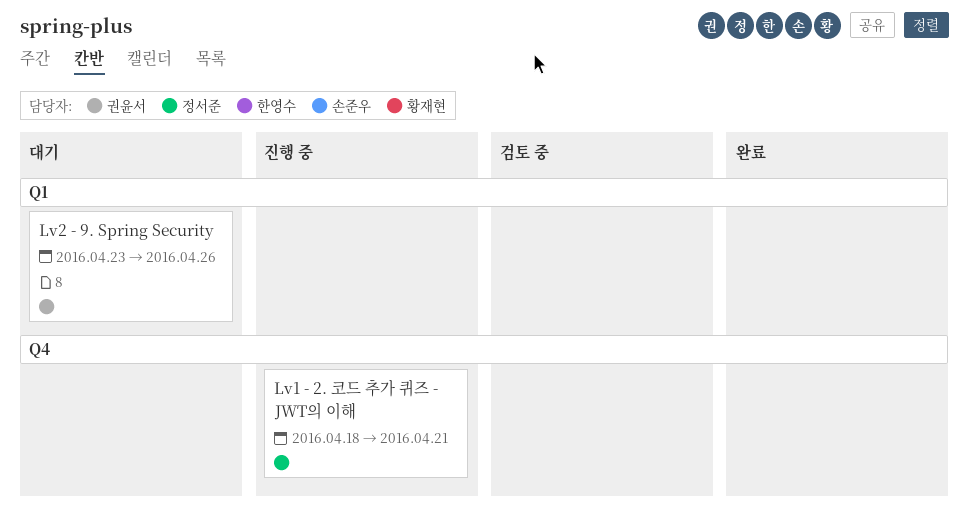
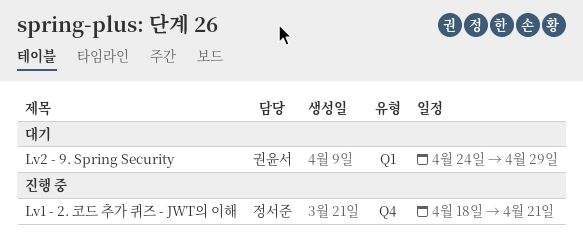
Lv2 - 9. Spring Security, start: Apr 23 -> Apr 24
Lv2 - 9. Spring Security, due: Apr 26 -> Apr 29

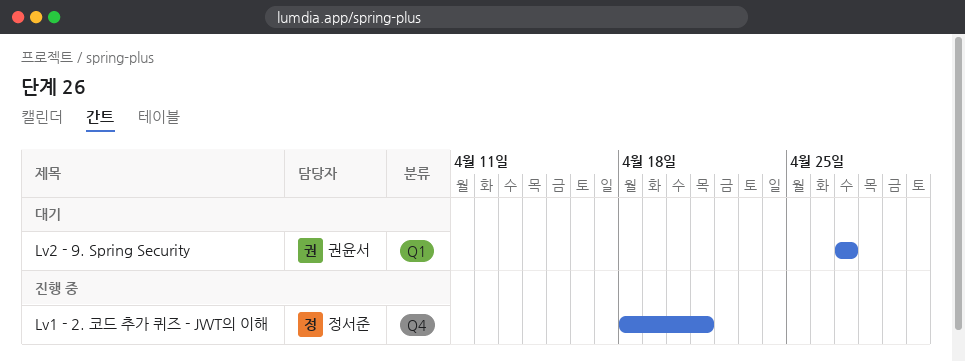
Lv2 - 9. Spring Security, start: Apr 24 -> Apr 27
Lv2 - 9. Spring Security, due: Apr 29 -> Apr 27

